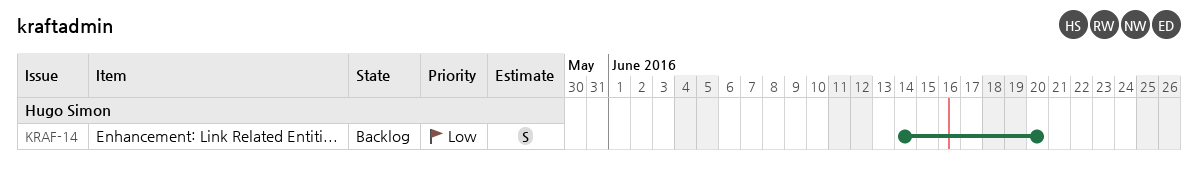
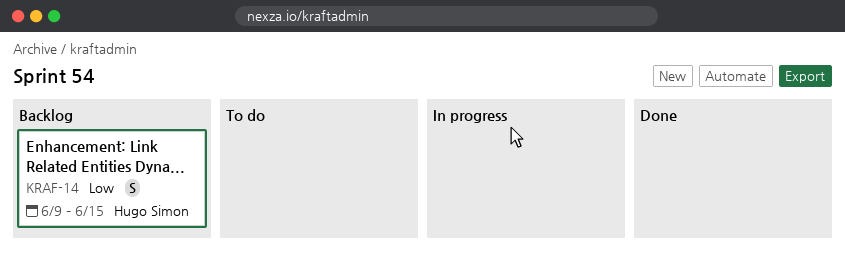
KRAF-14, start: Jun 14 -> Jun 9
KRAF-14, due: Jun 20 -> Jun 15

